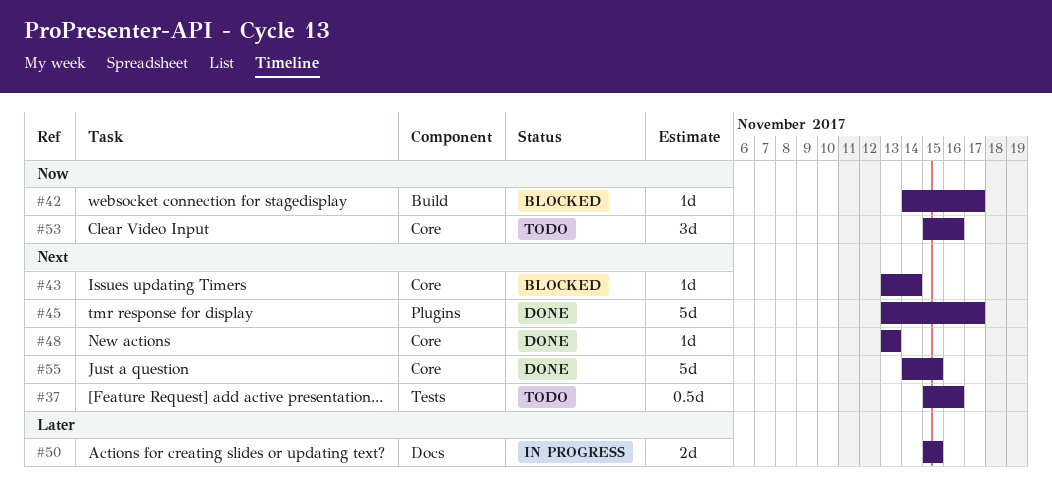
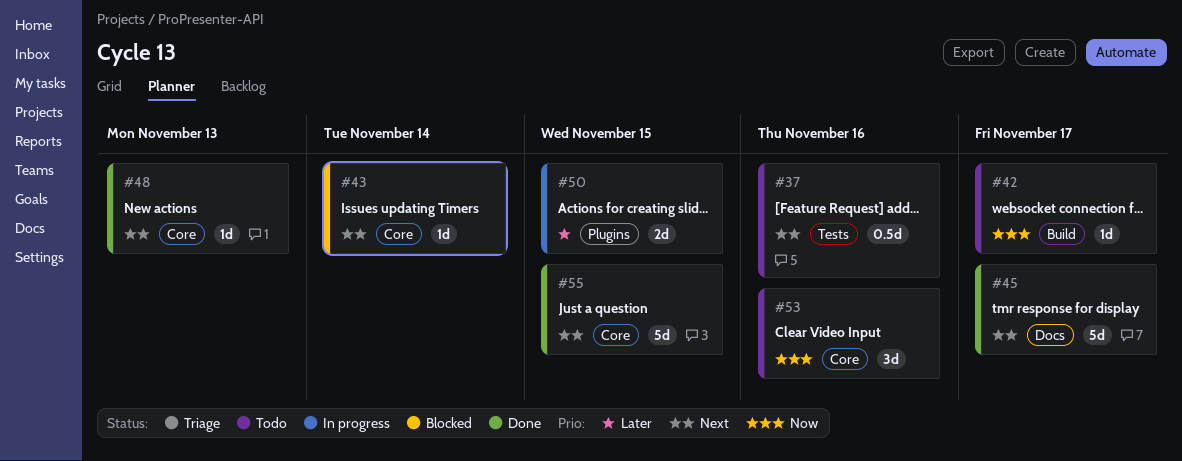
#42, status: Blocked -> Todo
#45, label: Plugins -> Docs
#50, label: Docs -> Plugins

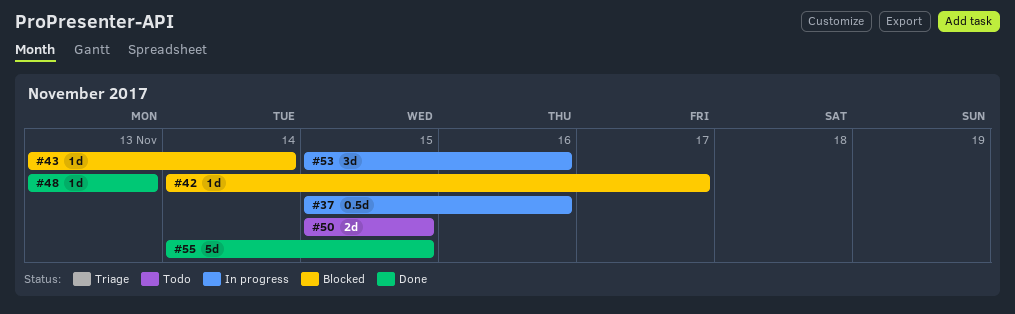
#37, status: Todo -> In progress
#42, status: Todo -> Blocked
#45: present -> none
#50, status: In progress -> Todo
#53, status: Todo -> In progress

